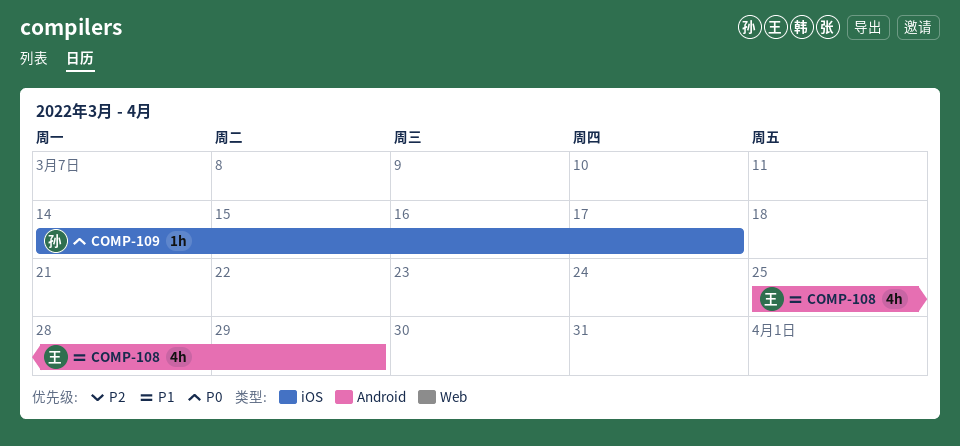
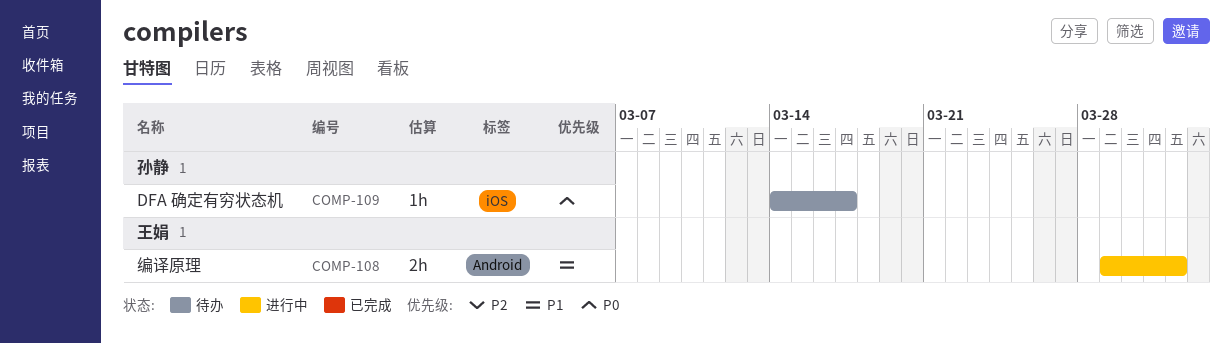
COMP-108, estimate: 4h -> 2h
COMP-108, start: Mar 25 -> Mar 29
COMP-108, due: Mar 29 -> Apr 1

